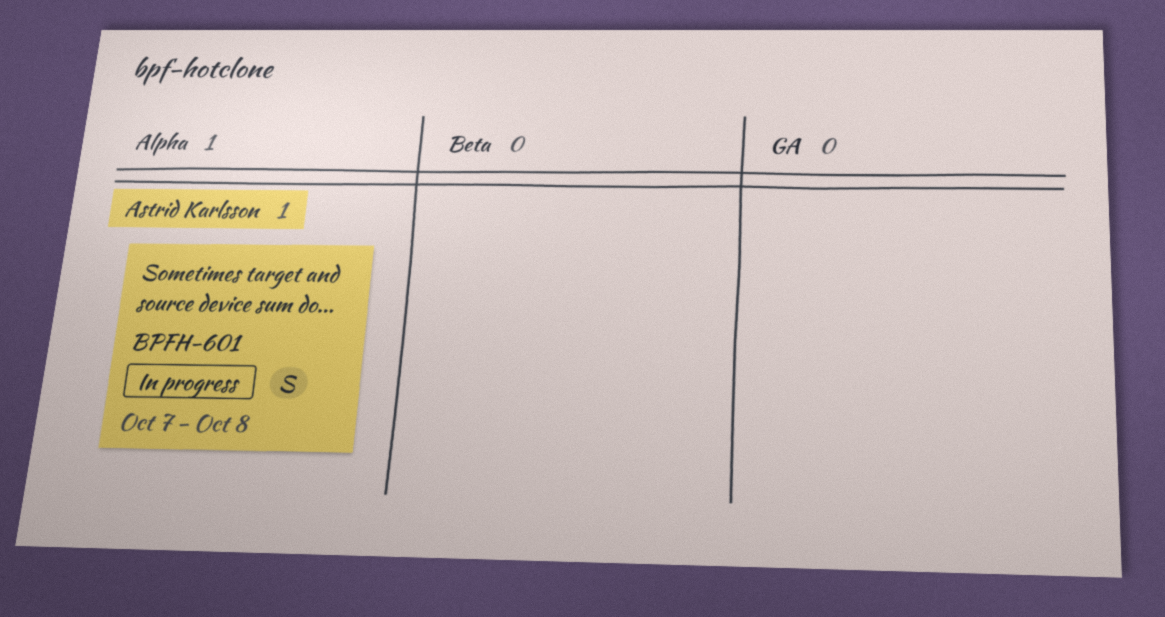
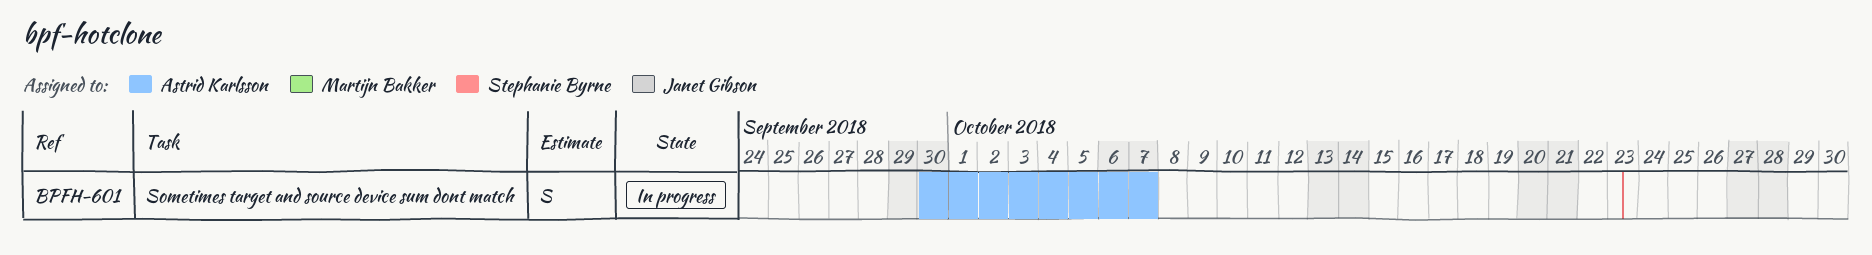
BPFH-601, start: Oct 7 -> Sep 30
BPFH-601, due: Oct 8 -> Oct 7

